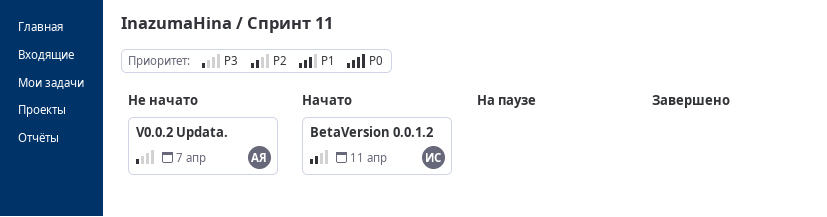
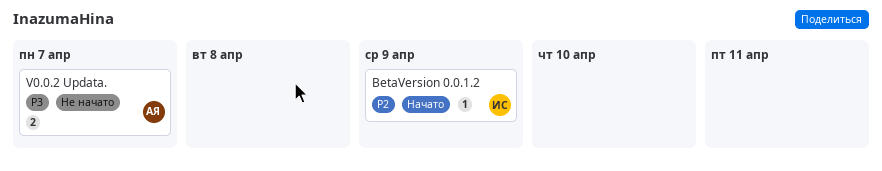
BetaVersion 0.0.1.2, due: Apr 11 -> Apr 9

